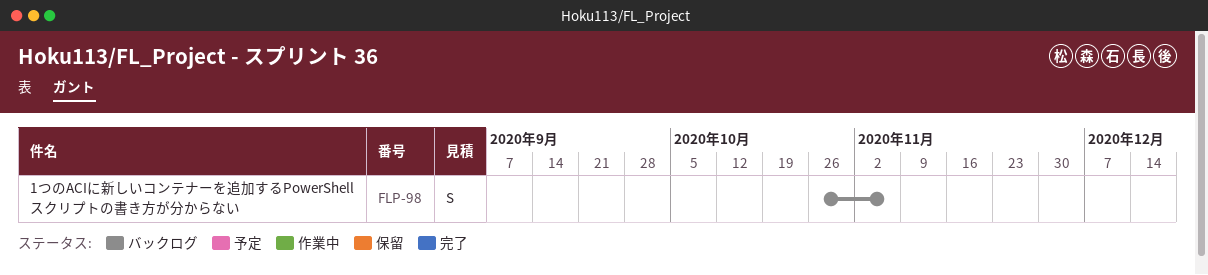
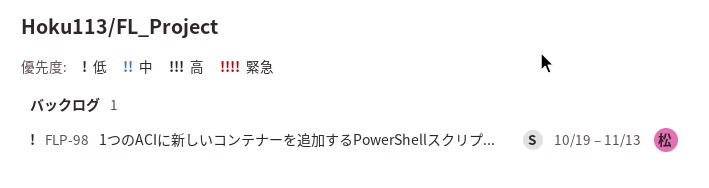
FLP-98, start: Oct 26 -> Oct 19
FLP-98, due: Nov 6 -> Nov 13

